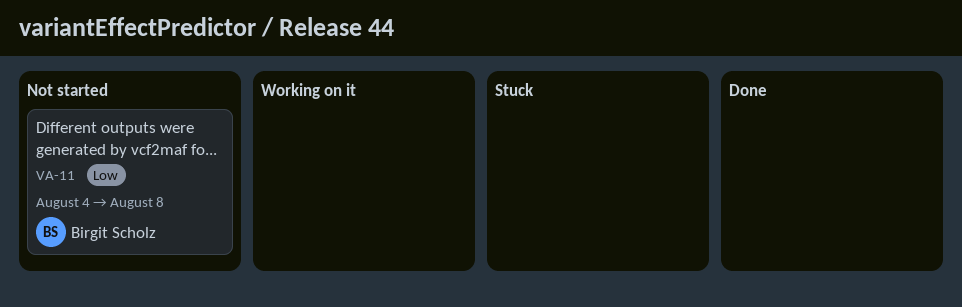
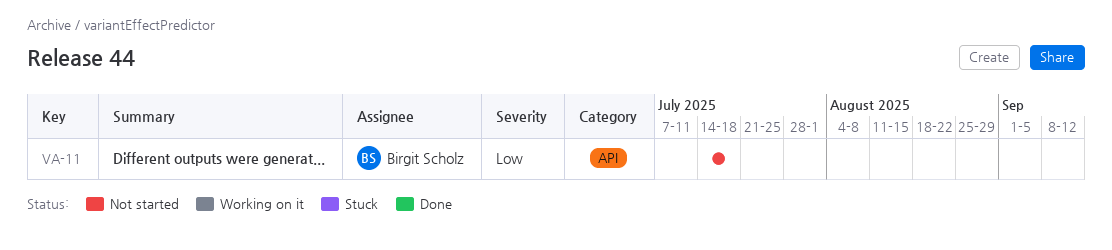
VA-11, start: Aug 4 -> Jul 14
VA-11, due: Aug 8 -> Jul 18

